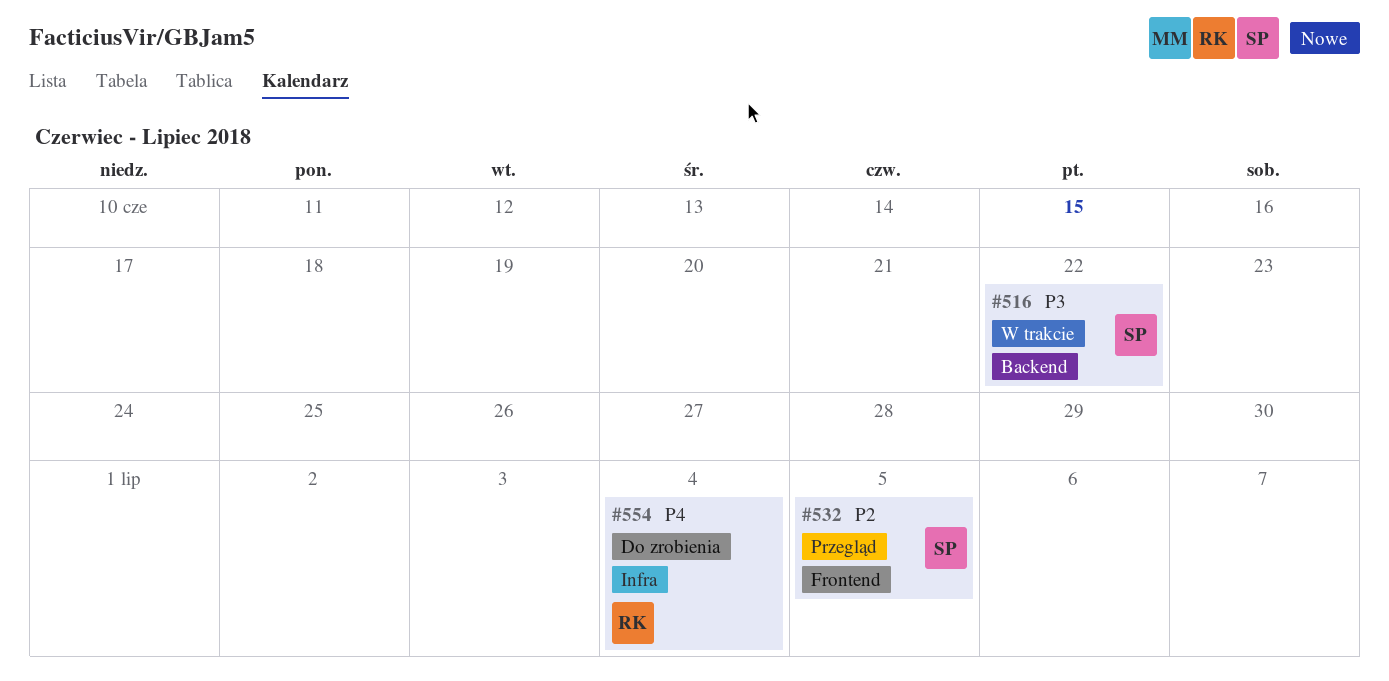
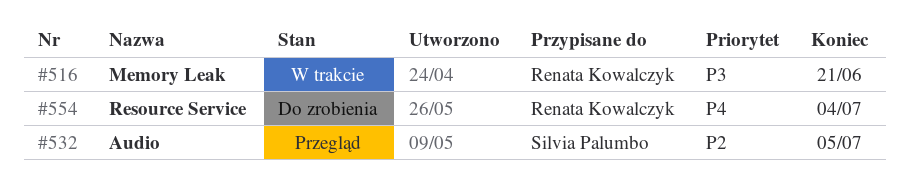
#516, owner: Silvia Palumbo -> Renata Kowalczyk
#516, due: Jun 22 -> Jun 21

